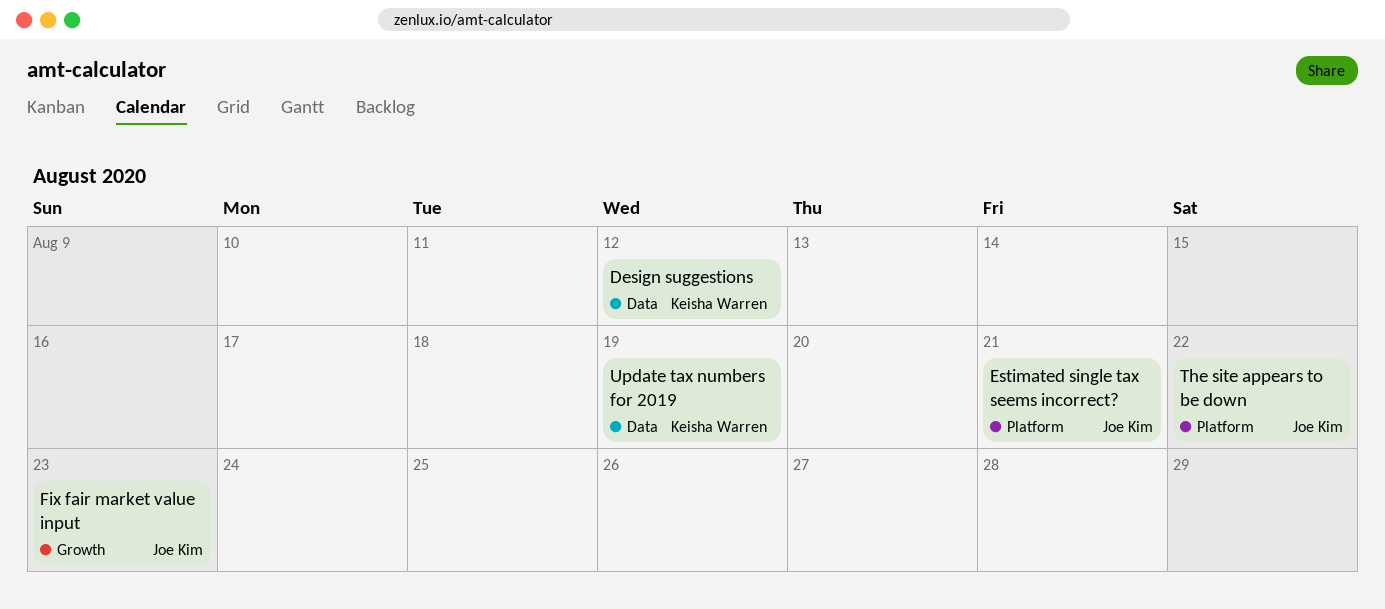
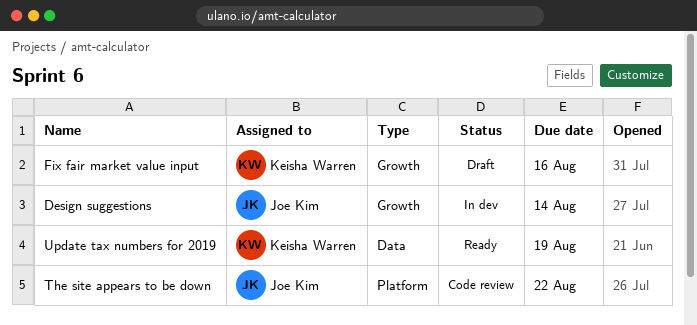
Design suggestions, owner: Keisha Warren -> Joe Kim
Design suggestions, label: Data -> Growth
Design suggestions, due: Aug 12 -> Aug 14
Estimated single tax seems incorrect?: present -> none
Fix fair market value input, owner: Joe Kim -> Keisha Warren
Fix fair market value input, due: Aug 23 -> Aug 16

